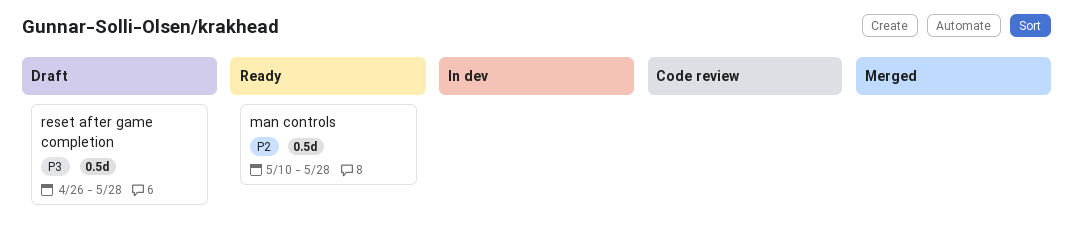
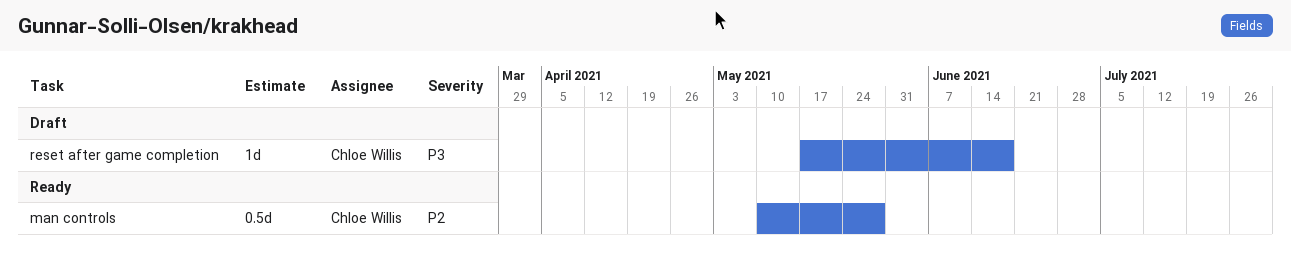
reset after game completion, estimate: 0.5d -> 1d
reset after game completion, start: Apr 26 -> May 17
reset after game completion, due: May 28 -> Jun 18

